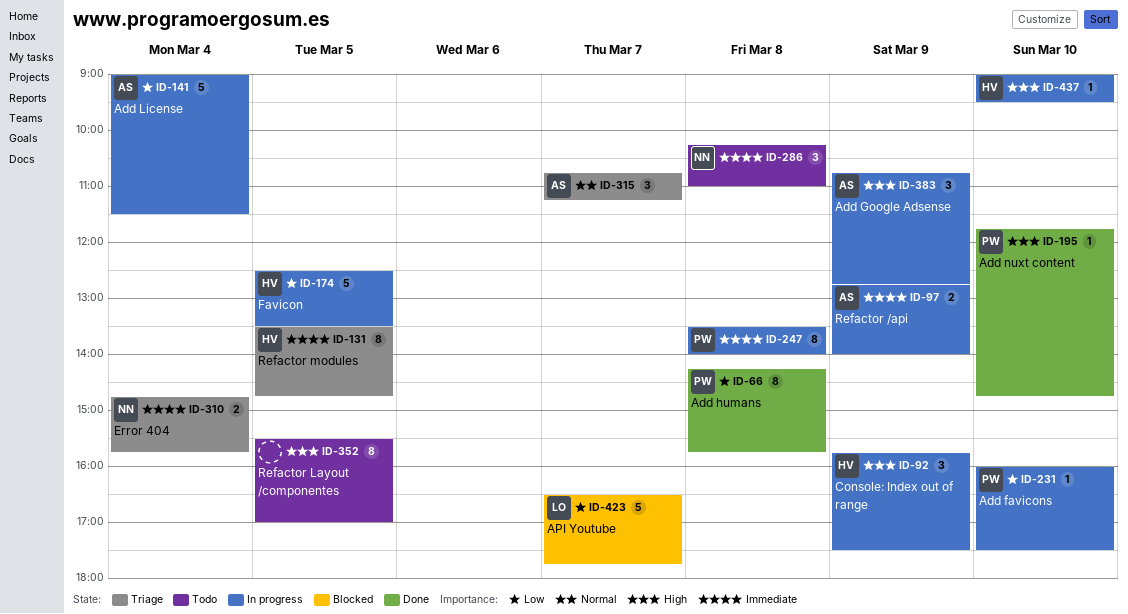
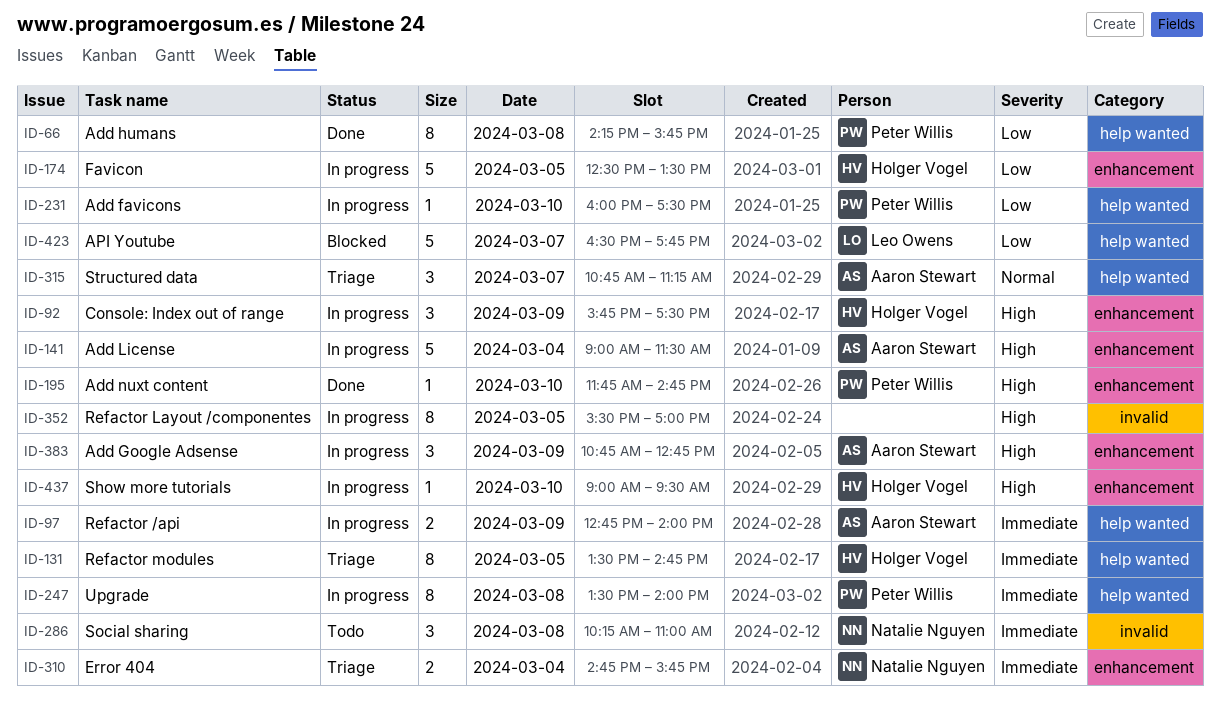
ID-141, priority: Low -> High
ID-352, status: Todo -> In progress

